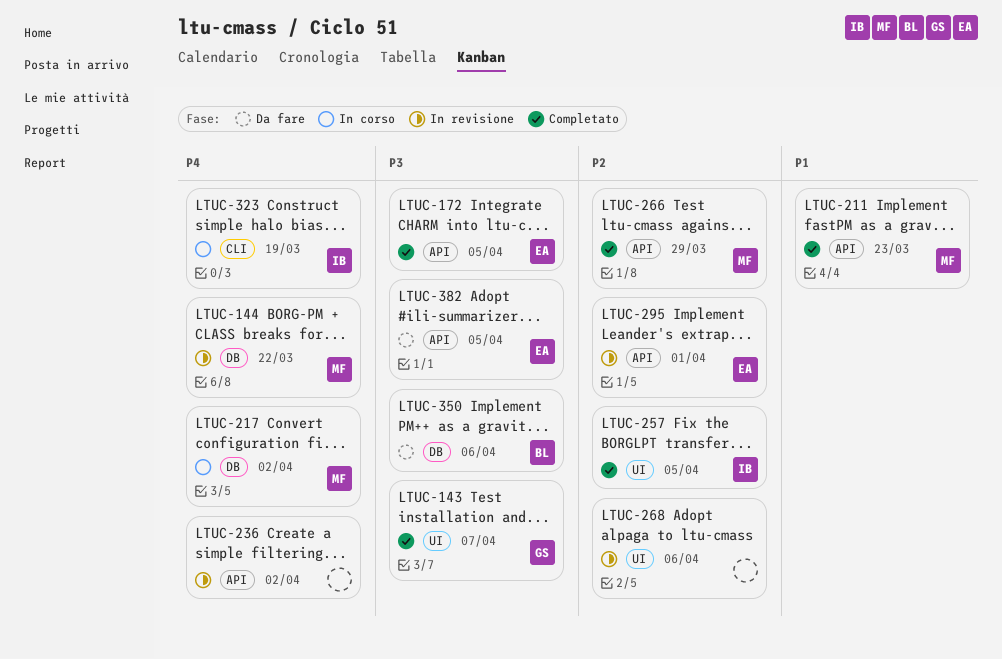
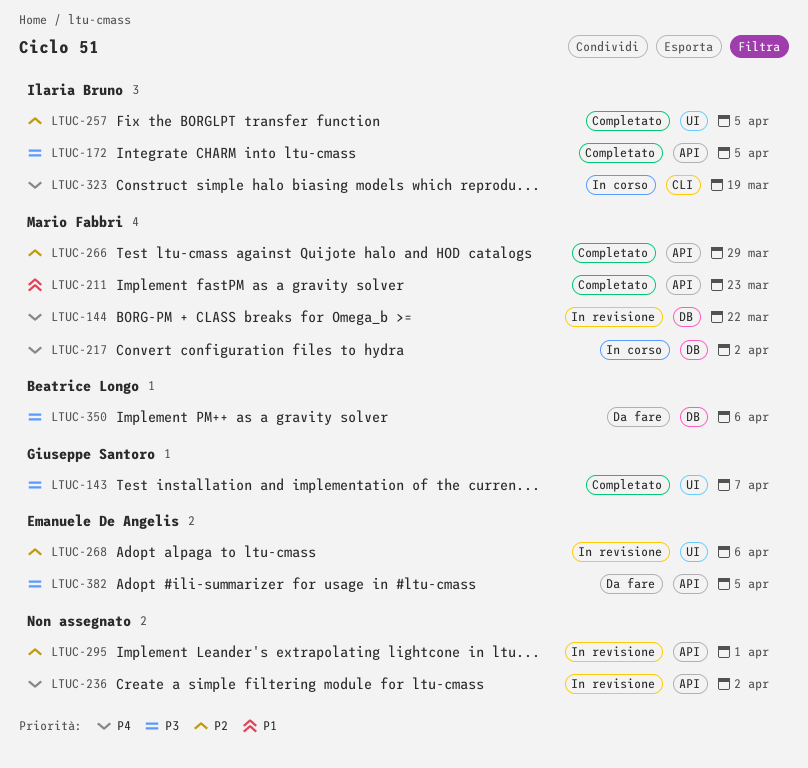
LTUC-172, owner: Emanuele De Angelis -> Ilaria Bruno
LTUC-268, owner: none -> Emanuele De Angelis
LTUC-295, owner: Emanuele De Angelis -> none

